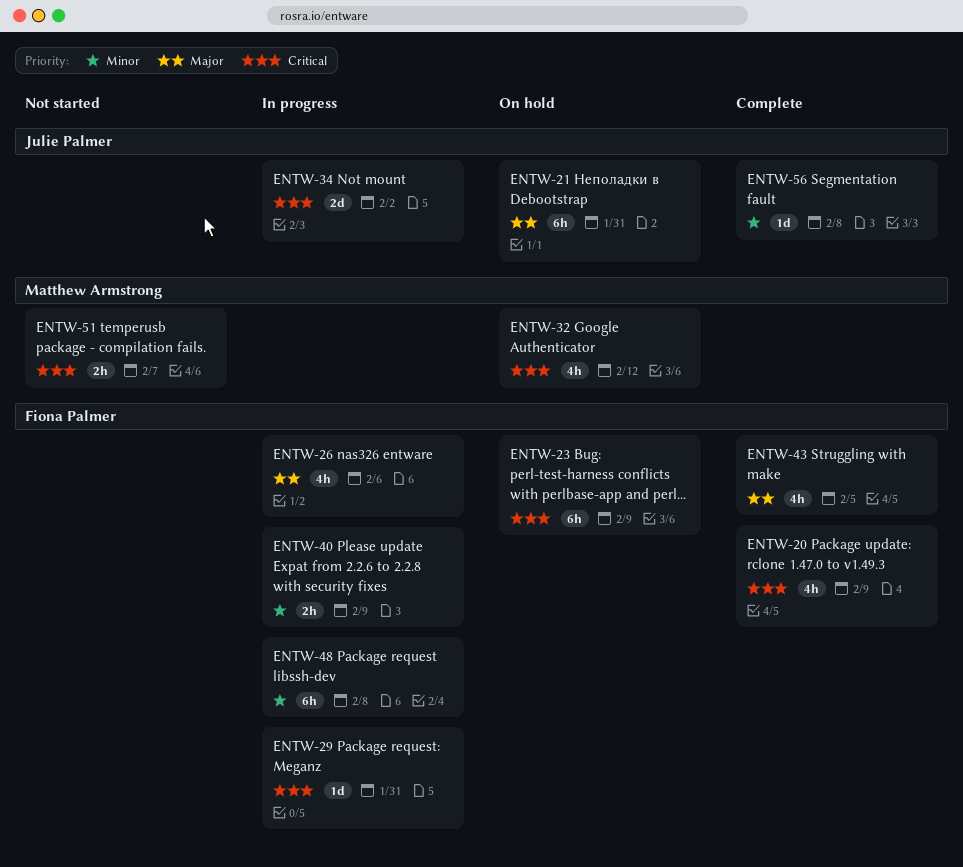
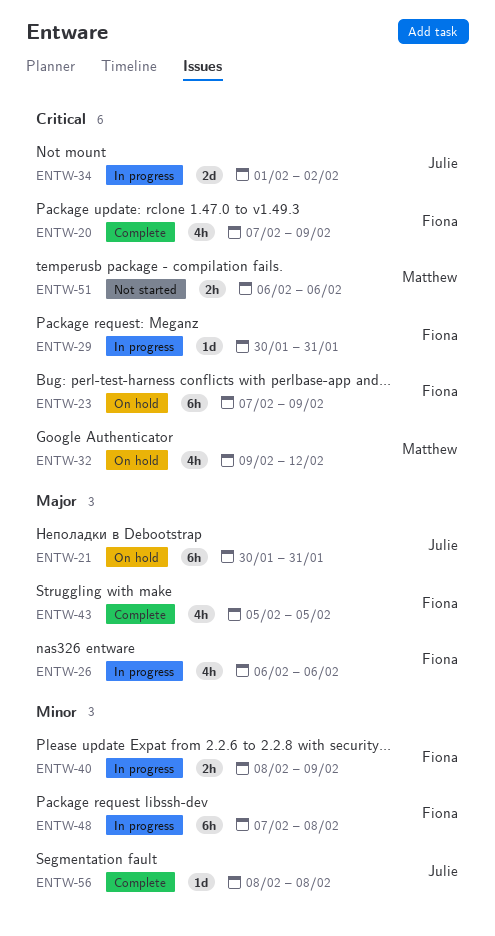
ENTW-51, due: Feb 7 -> Feb 6

